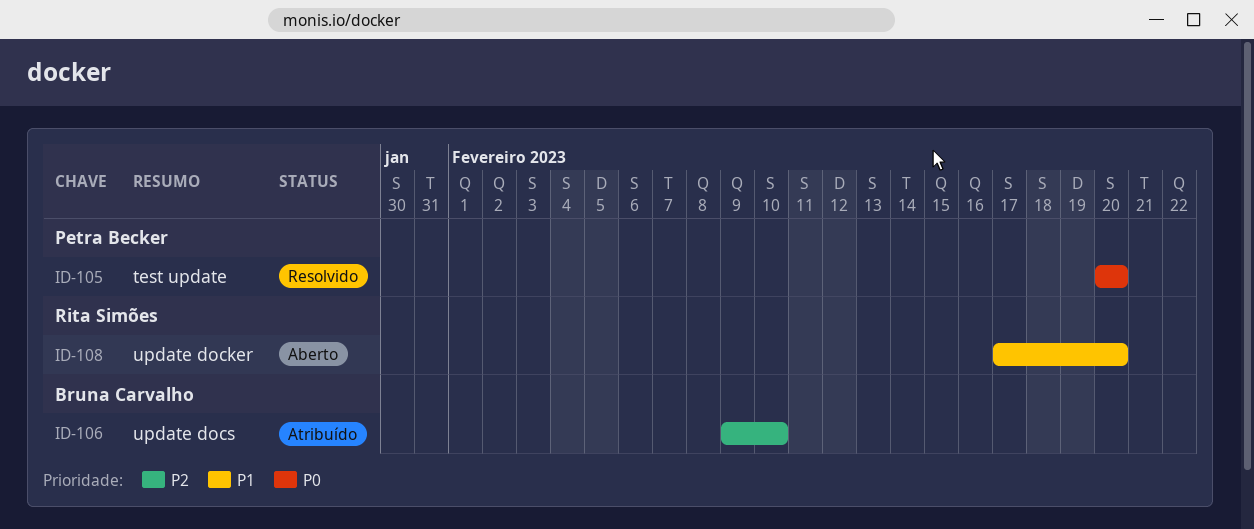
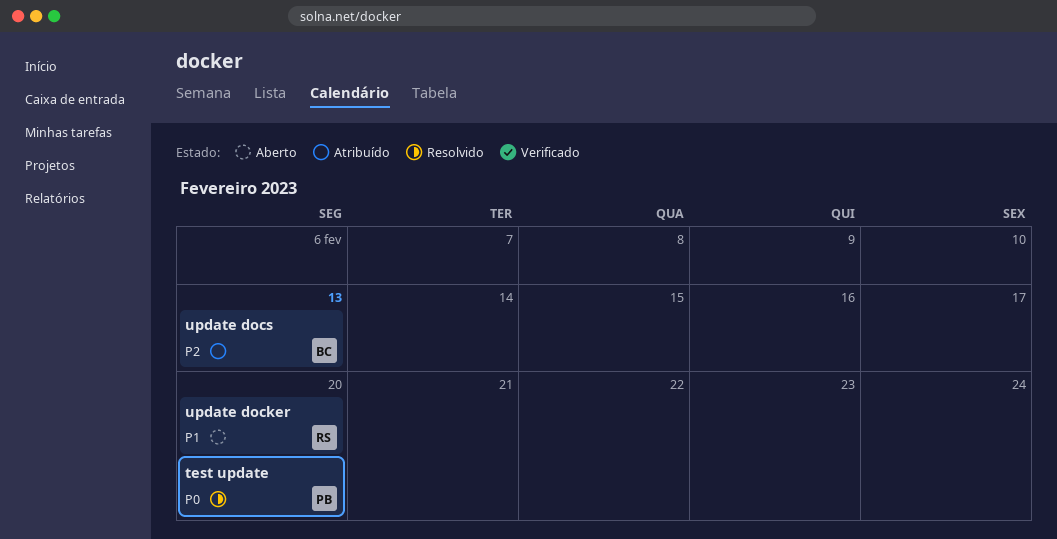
update docs, due: Feb 10 -> Feb 13

